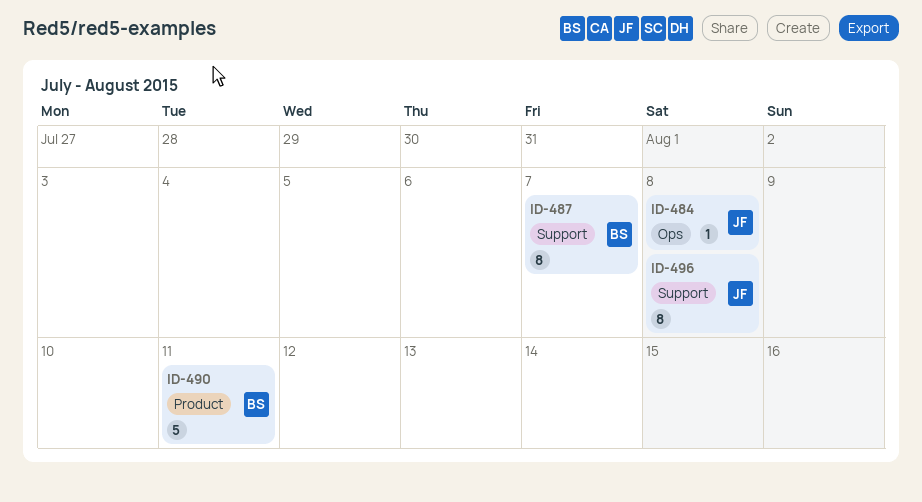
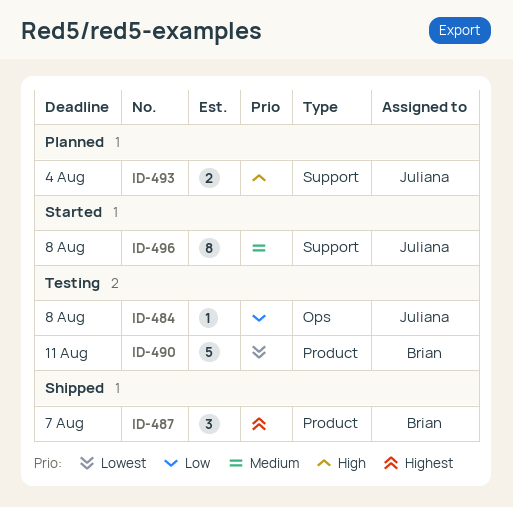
ID-487, label: Support -> Product
ID-487, estimate: 8 -> 3
ID-493: none -> present

